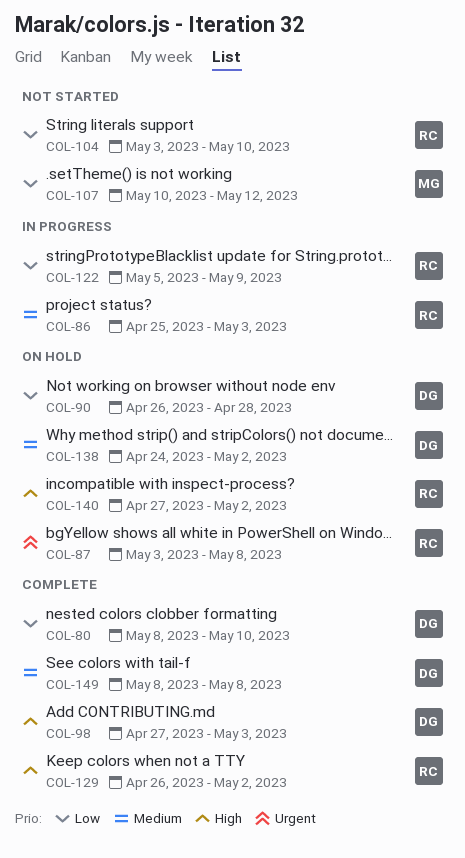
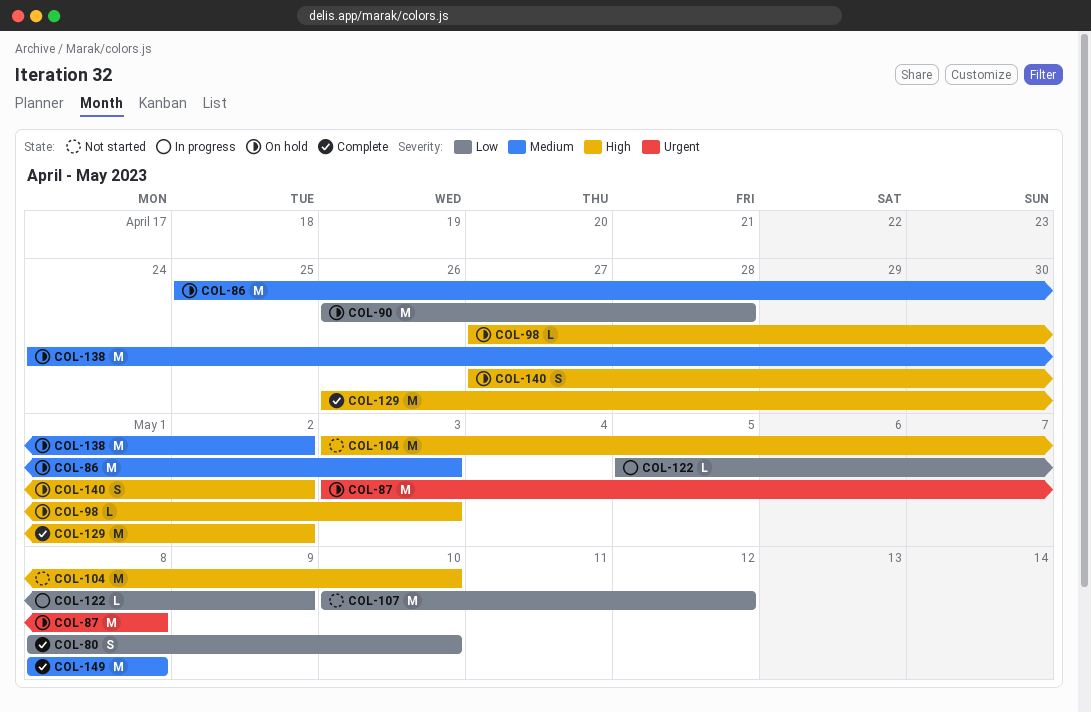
COL-86, status: In progress -> On hold
COL-98, status: Complete -> On hold
COL-104, priority: Low -> High

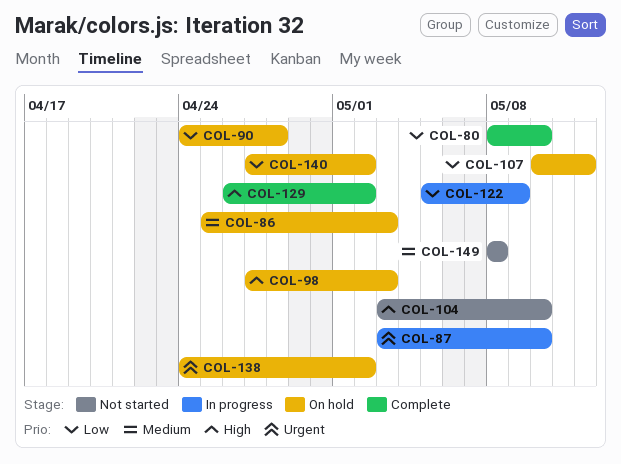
COL-87, status: On hold -> In progress
COL-87, due: May 8 -> May 10
COL-90, start: Apr 26 -> Apr 24
COL-107, status: Not started -> On hold
COL-138, priority: Medium -> Urgent
COL-140, priority: High -> Low
COL-149, status: Complete -> Not started

